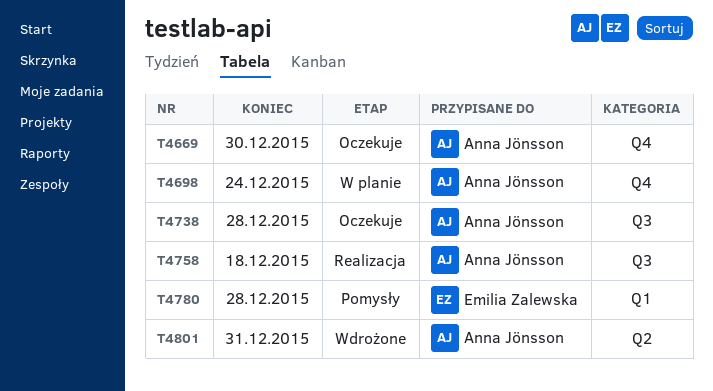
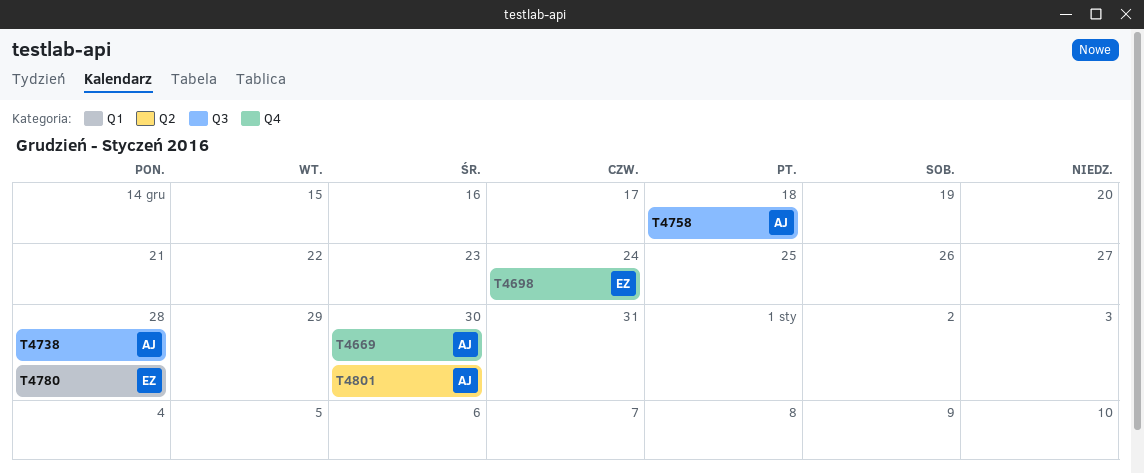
T4698, owner: Anna Jönsson -> Emilia Zalewska
T4801, due: Dec 31 -> Dec 30

